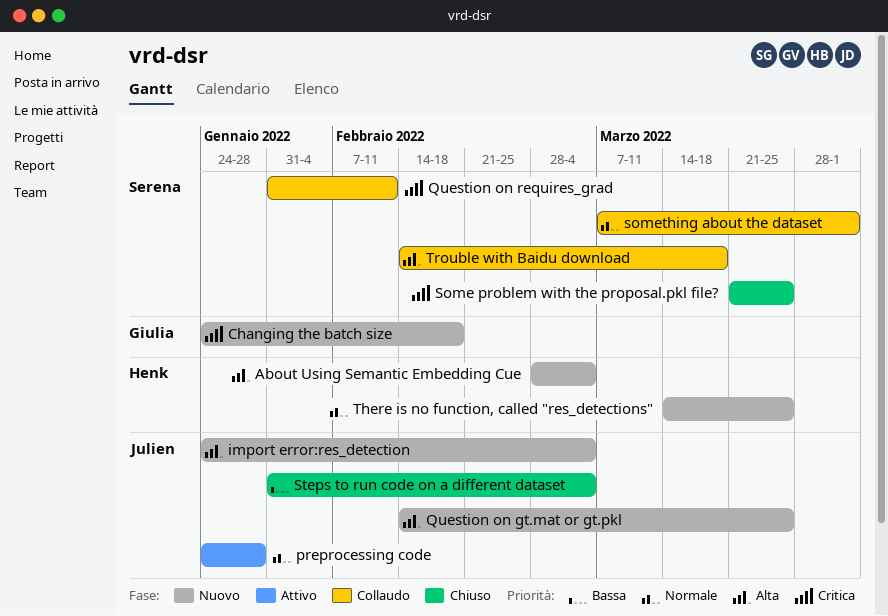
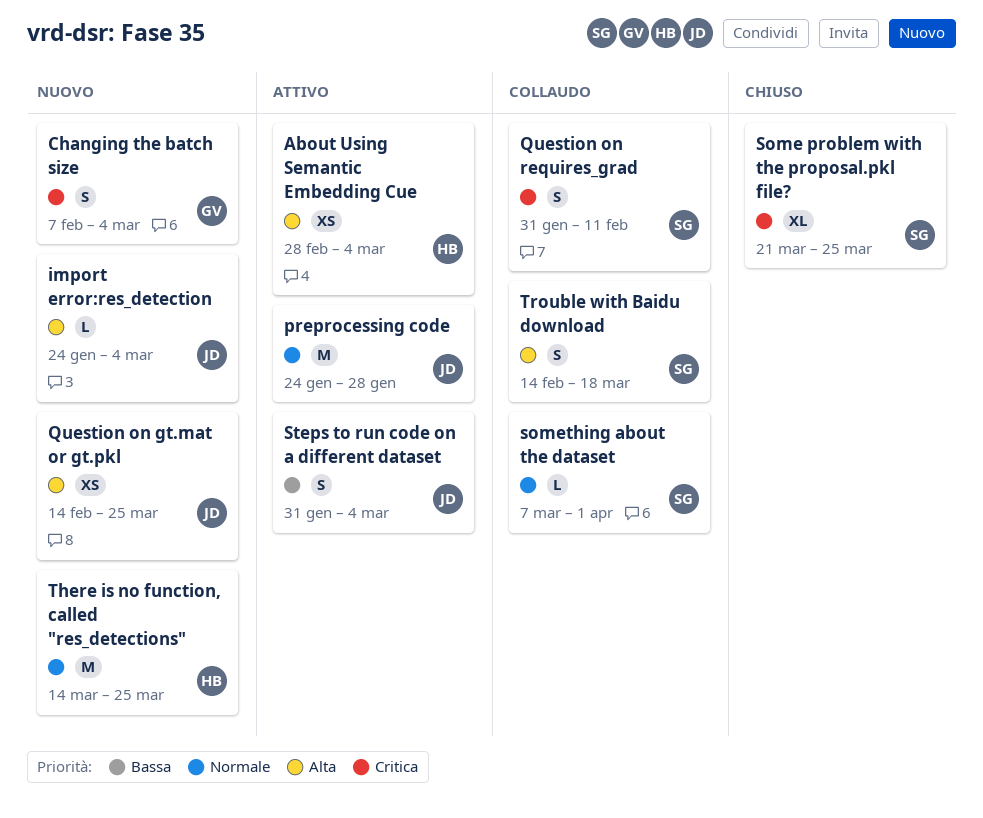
About Using Semantic Embedding Cue, status: Nuovo -> Attivo
Changing the batch size, start: Jan 24 -> Feb 7
Changing the batch size, due: Feb 18 -> Mar 4
Steps to run code on a different dataset, status: Chiuso -> Attivo

